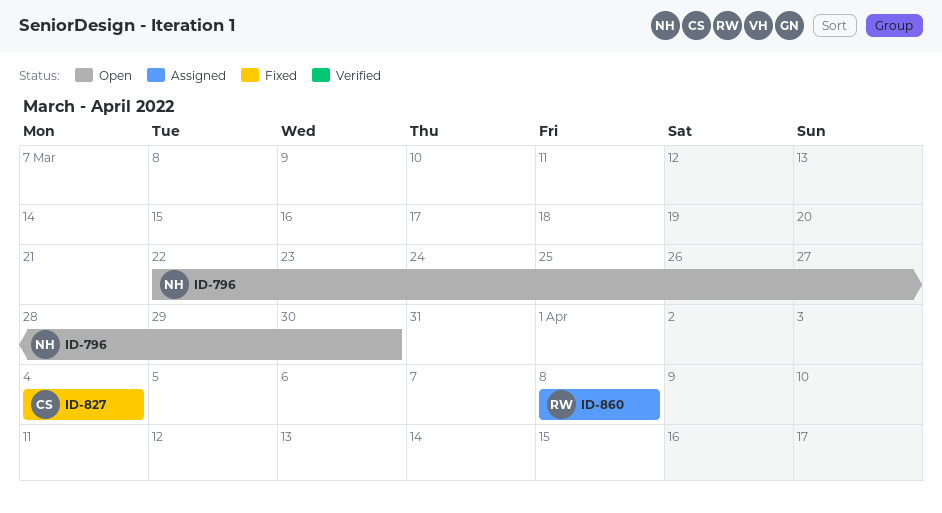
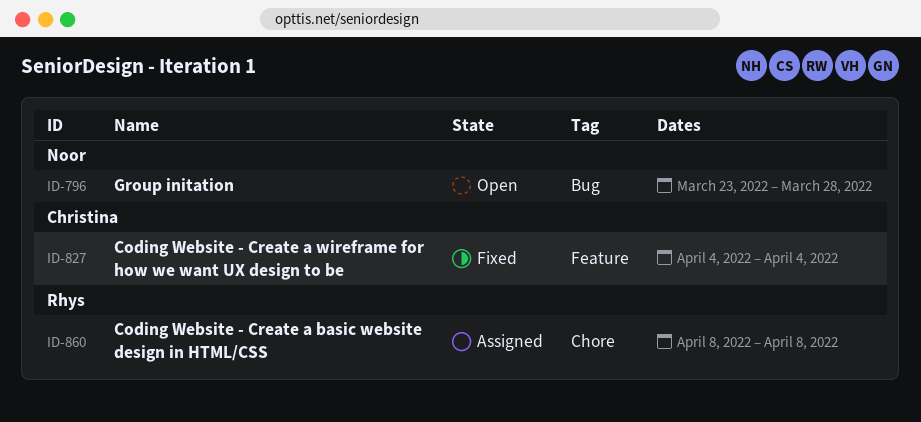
ID-796, start: Mar 22 -> Mar 23
ID-796, due: Mar 30 -> Mar 28

